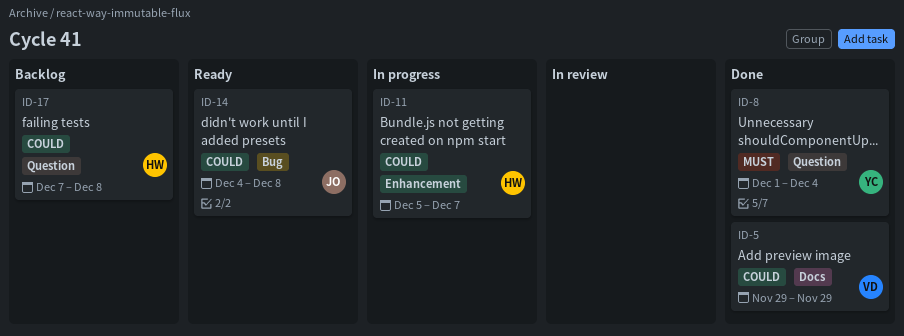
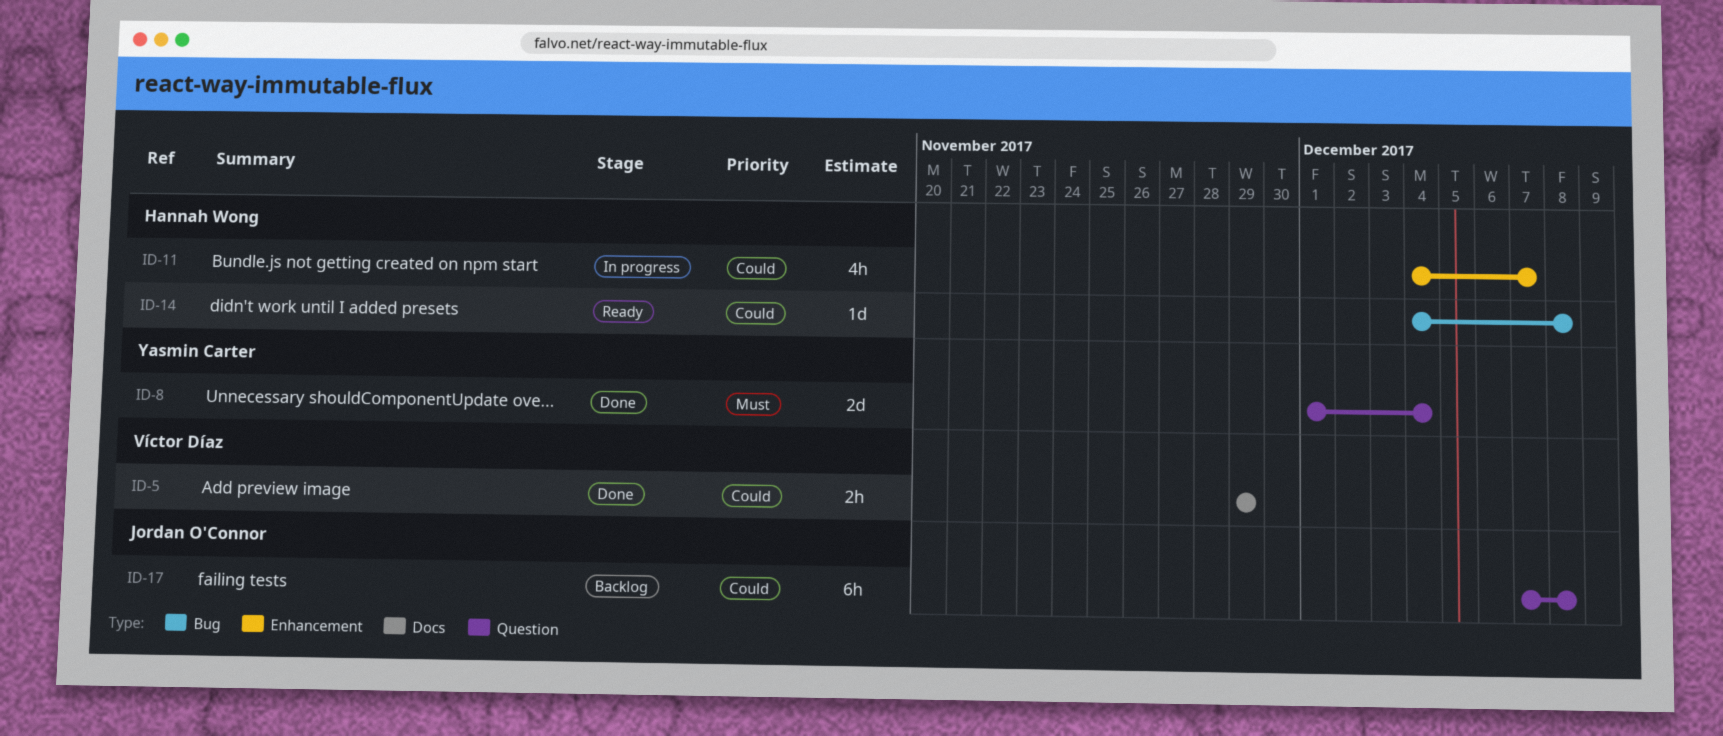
ID-11, start: Dec 5 -> Dec 4
ID-14, owner: Jordan O'Connor -> Hannah Wong
ID-17, owner: Hannah Wong -> Jordan O'Connor

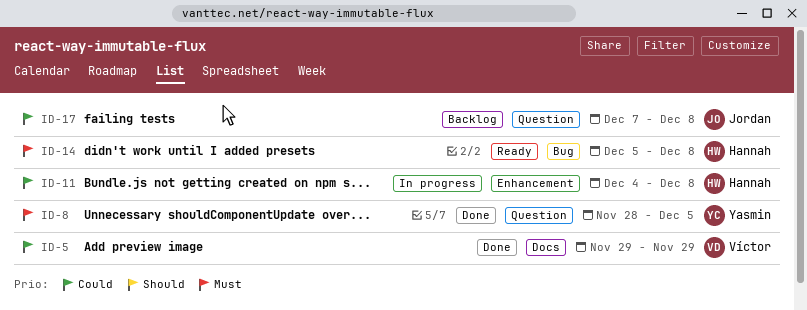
ID-8, start: Dec 1 -> Nov 28
ID-8, due: Dec 4 -> Dec 5
ID-11, due: Dec 7 -> Dec 8
ID-14, priority: Could -> Must
ID-14, start: Dec 4 -> Dec 5

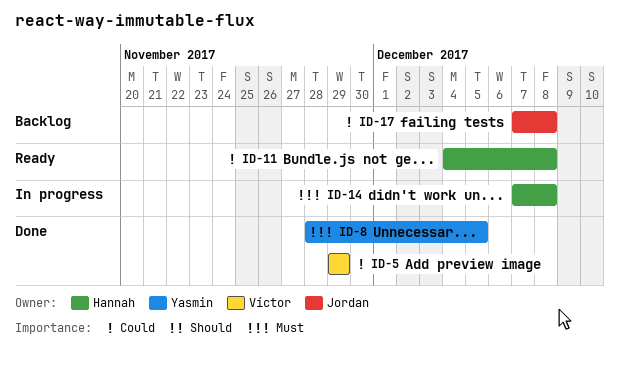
ID-11, status: In progress -> Ready
ID-14, status: Ready -> In progress
ID-14, start: Dec 5 -> Dec 7

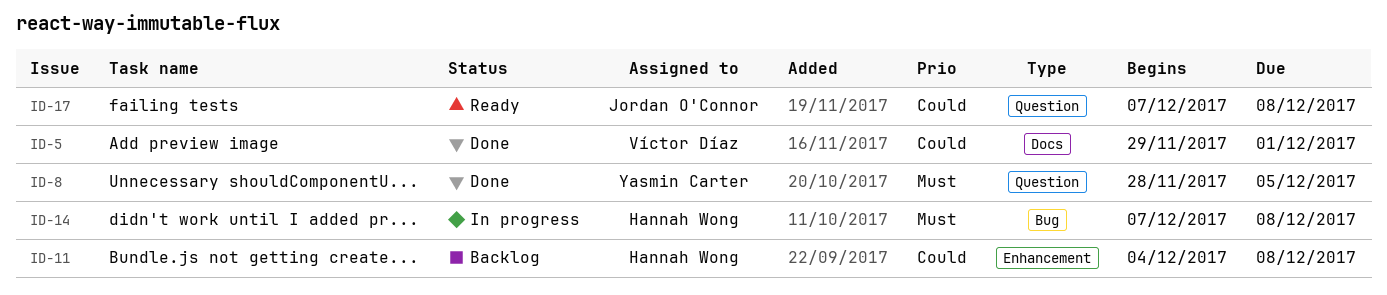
ID-5, due: Nov 29 -> Dec 1
ID-11, status: Ready -> Backlog
ID-17, status: Backlog -> Ready

